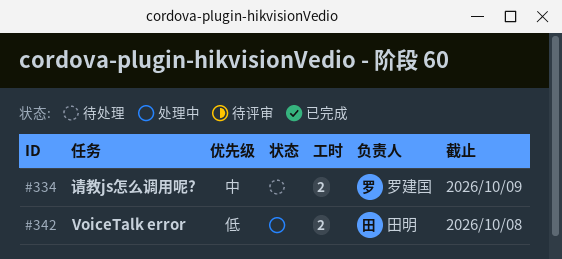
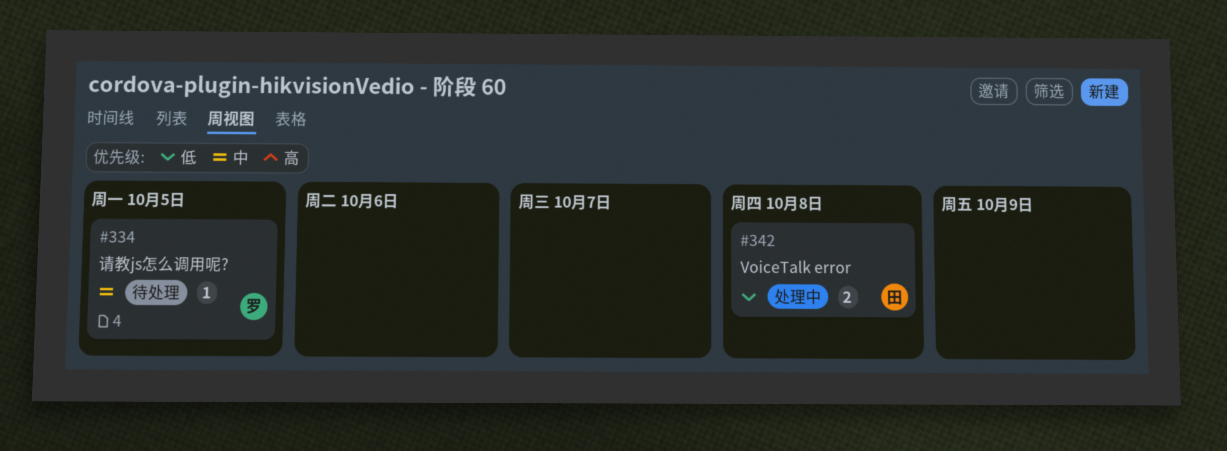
#334, estimate: 2 -> 1
#334, due: Oct 9 -> Oct 5

